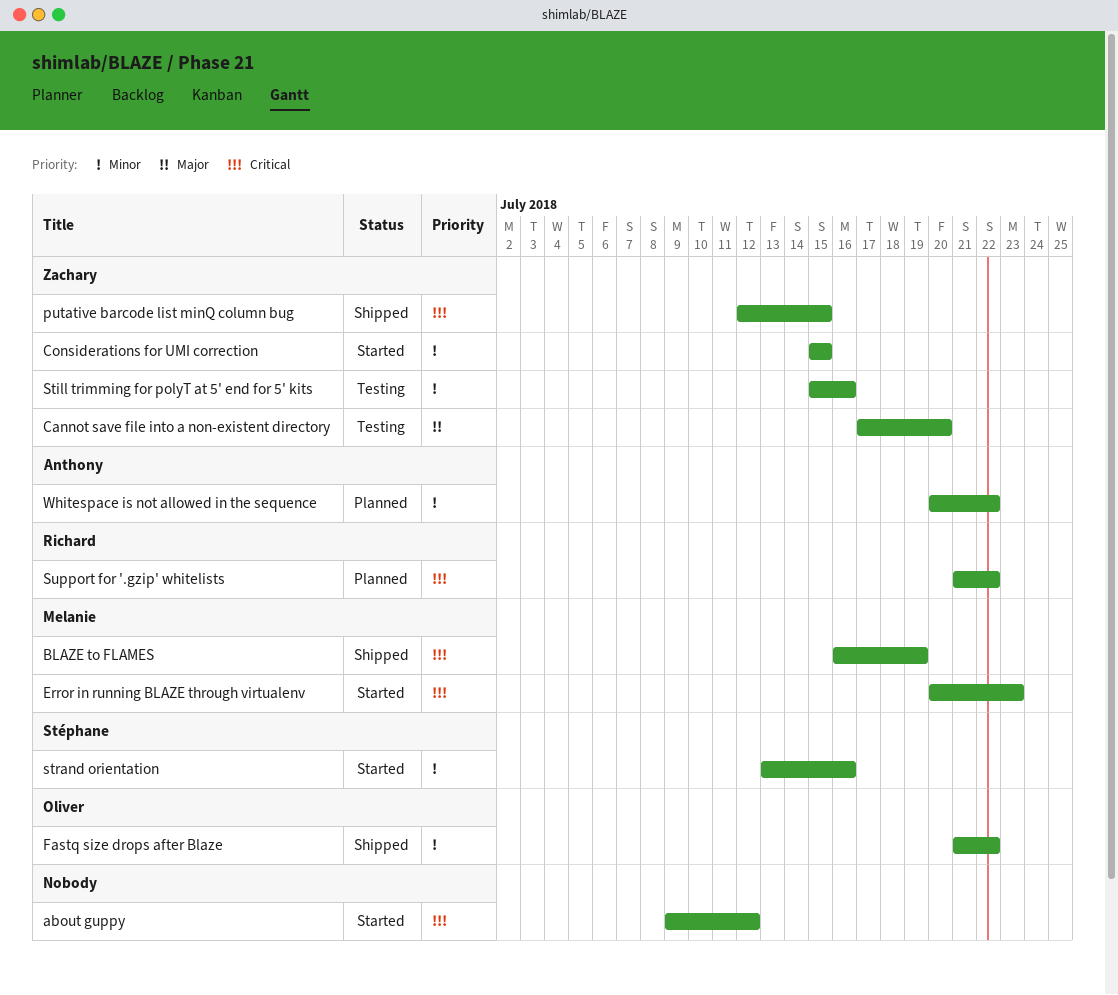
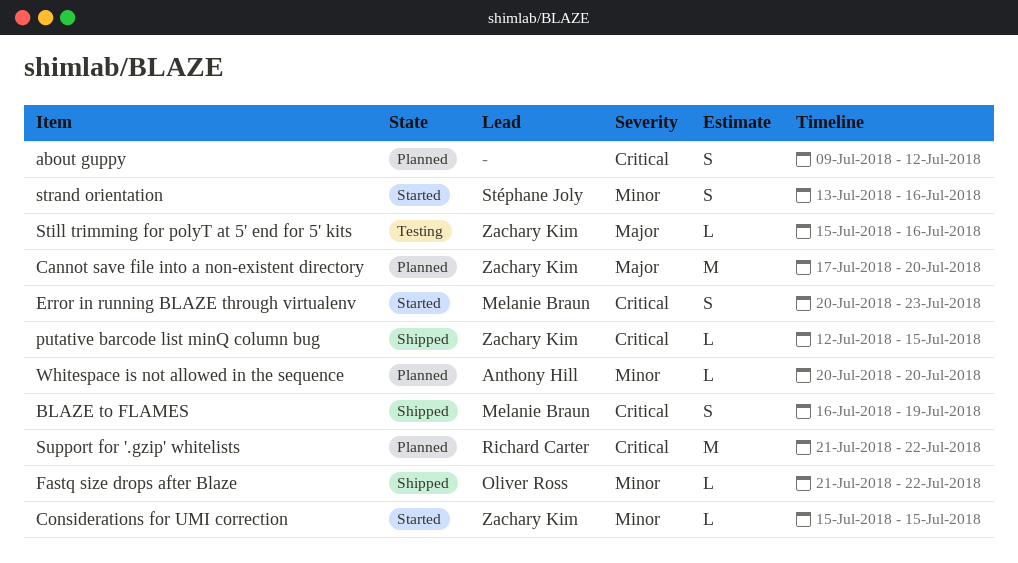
about guppy, status: Started -> Planned
Cannot save file into a non-existent directory, status: Testing -> Planned
Still trimming for polyT at 5' end for 5' kits, priority: Minor -> Major
Whitespace is not allowed in the sequence, due: Jul 22 -> Jul 20

